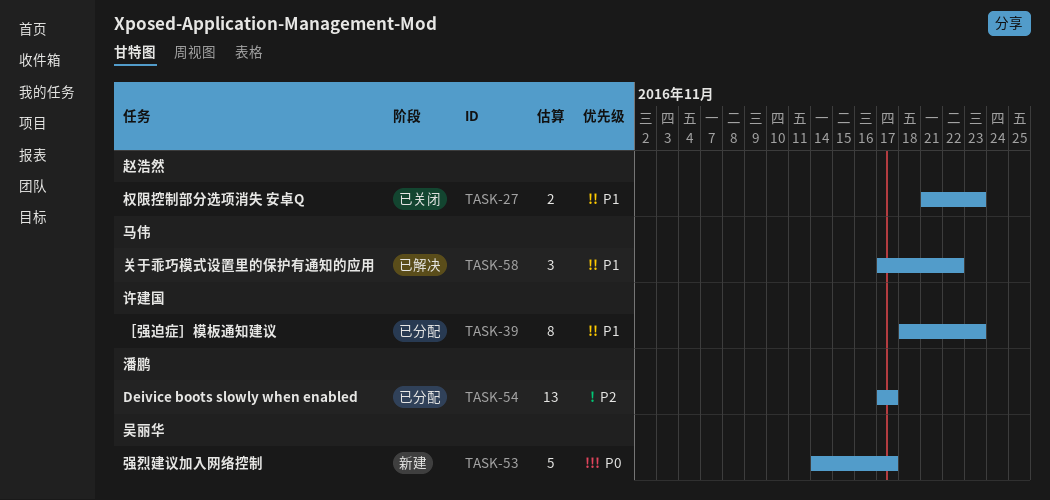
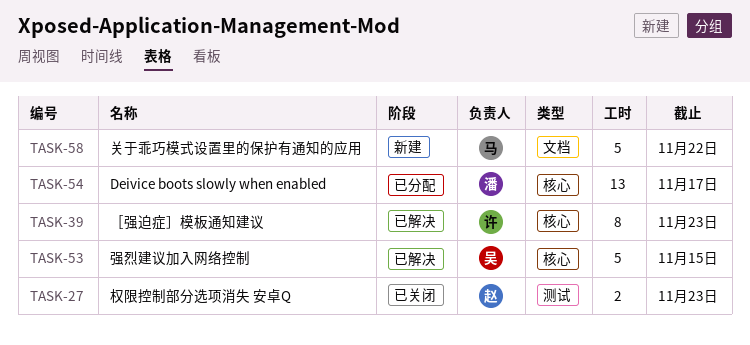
TASK-39, status: 已分配 -> 已解决
TASK-53, status: 新建 -> 已解决
TASK-53, due: Nov 17 -> Nov 15
TASK-58, status: 已解决 -> 新建
TASK-58, estimate: 3 -> 5

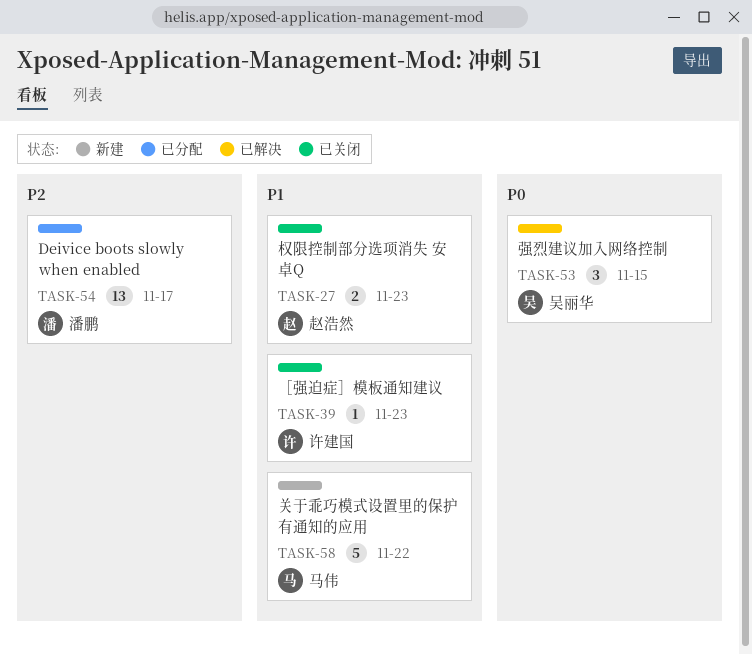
TASK-39, status: 已解决 -> 已关闭
TASK-39, estimate: 8 -> 1
TASK-53, estimate: 5 -> 3

